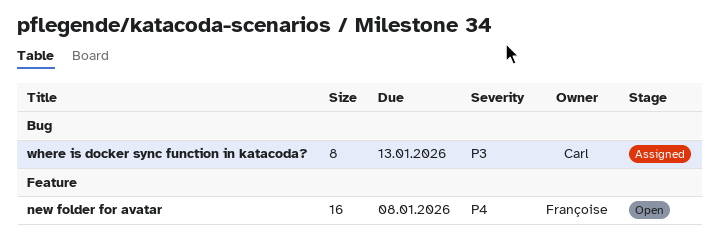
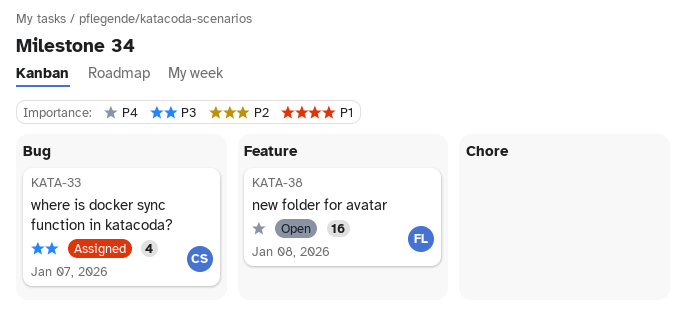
where is docker sync function in katacoda?, estimate: 8 -> 4
where is docker sync function in katacoda?, due: Jan 13 -> Jan 7

